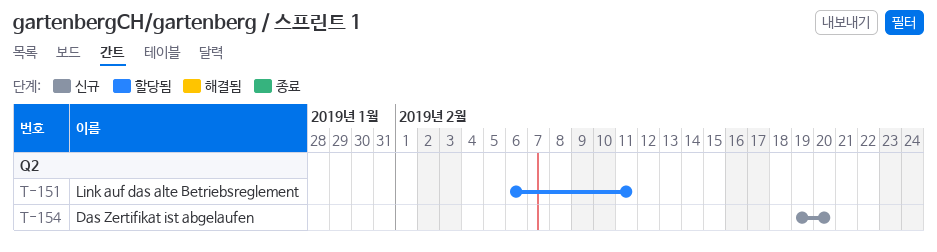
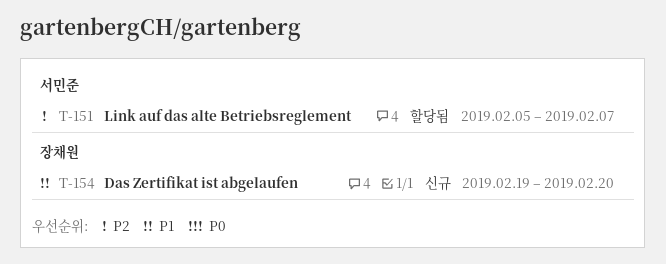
T-151, start: Feb 6 -> Feb 5
T-151, due: Feb 11 -> Feb 7

